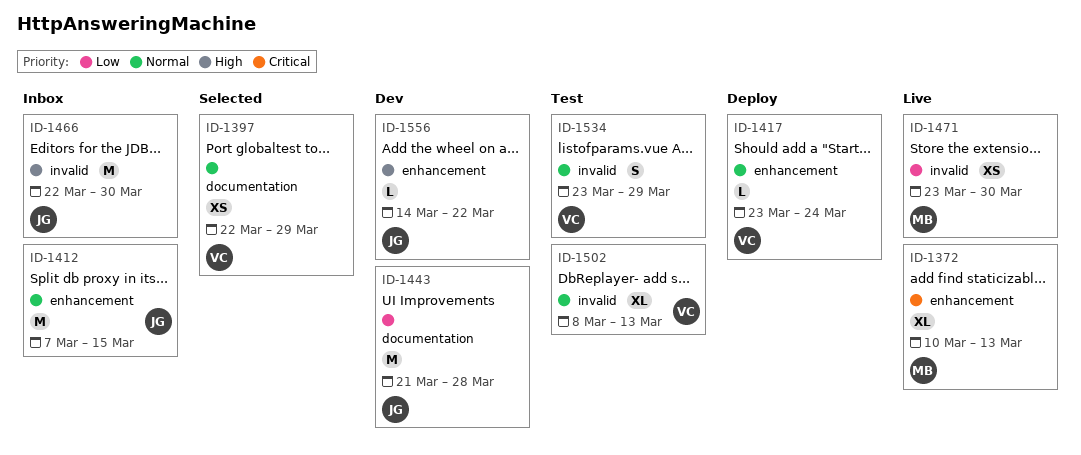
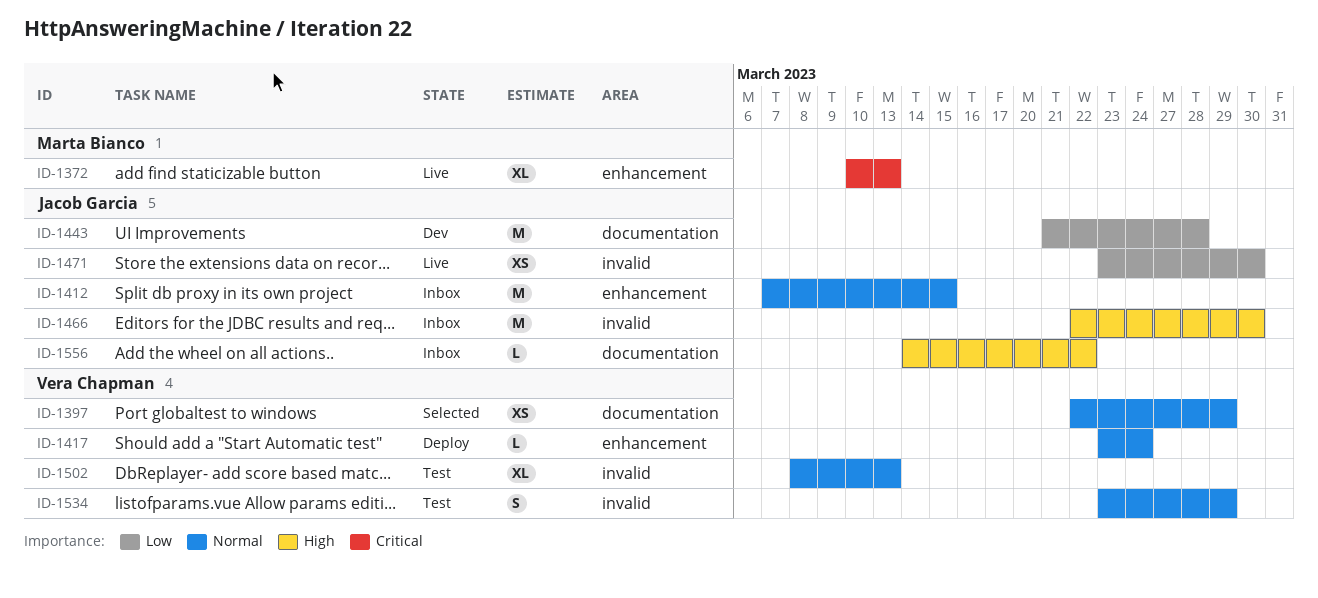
ID-1471, owner: Marta Bianco -> Jacob Garcia
ID-1556, status: Dev -> Inbox
ID-1556, label: enhancement -> documentation

